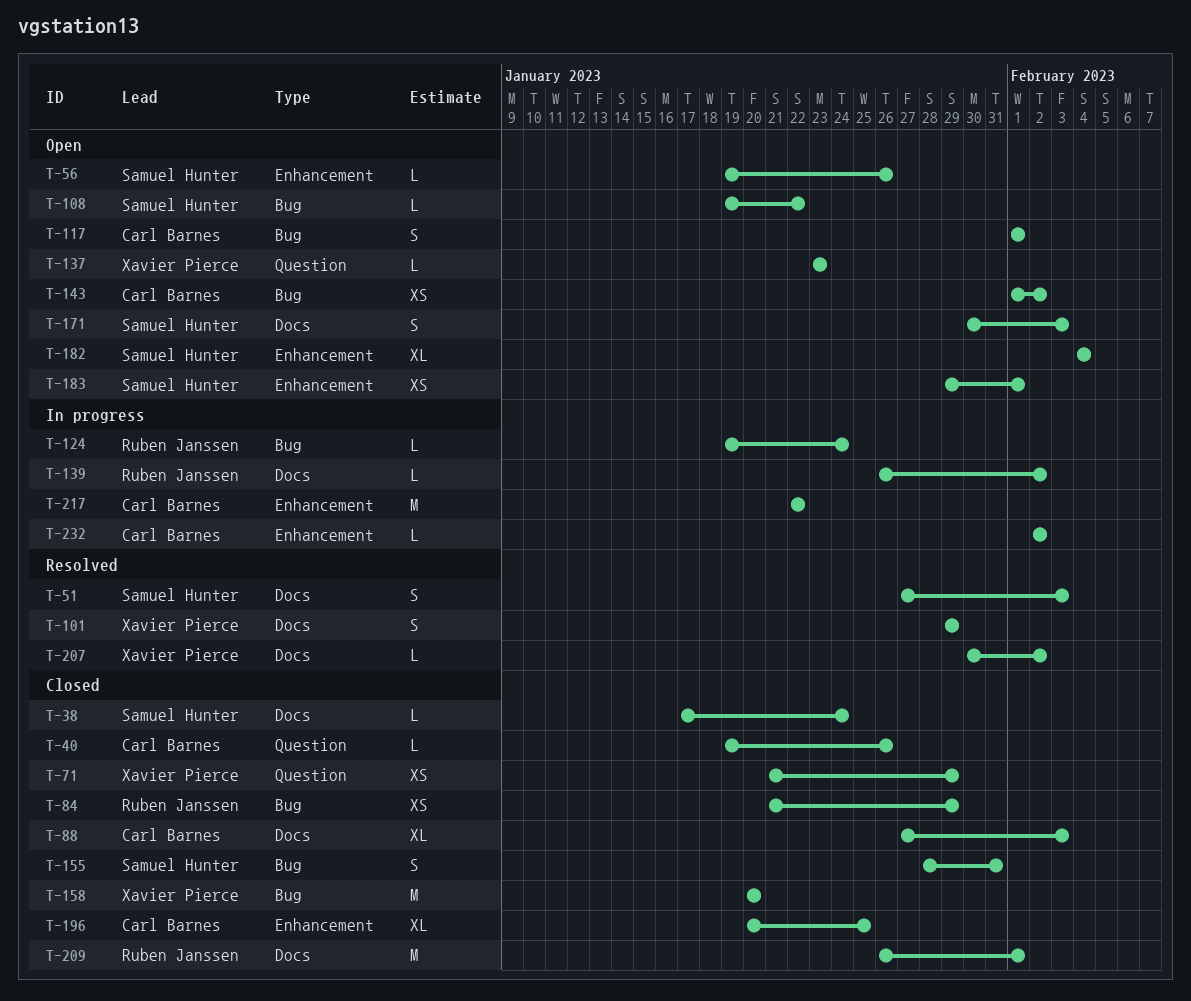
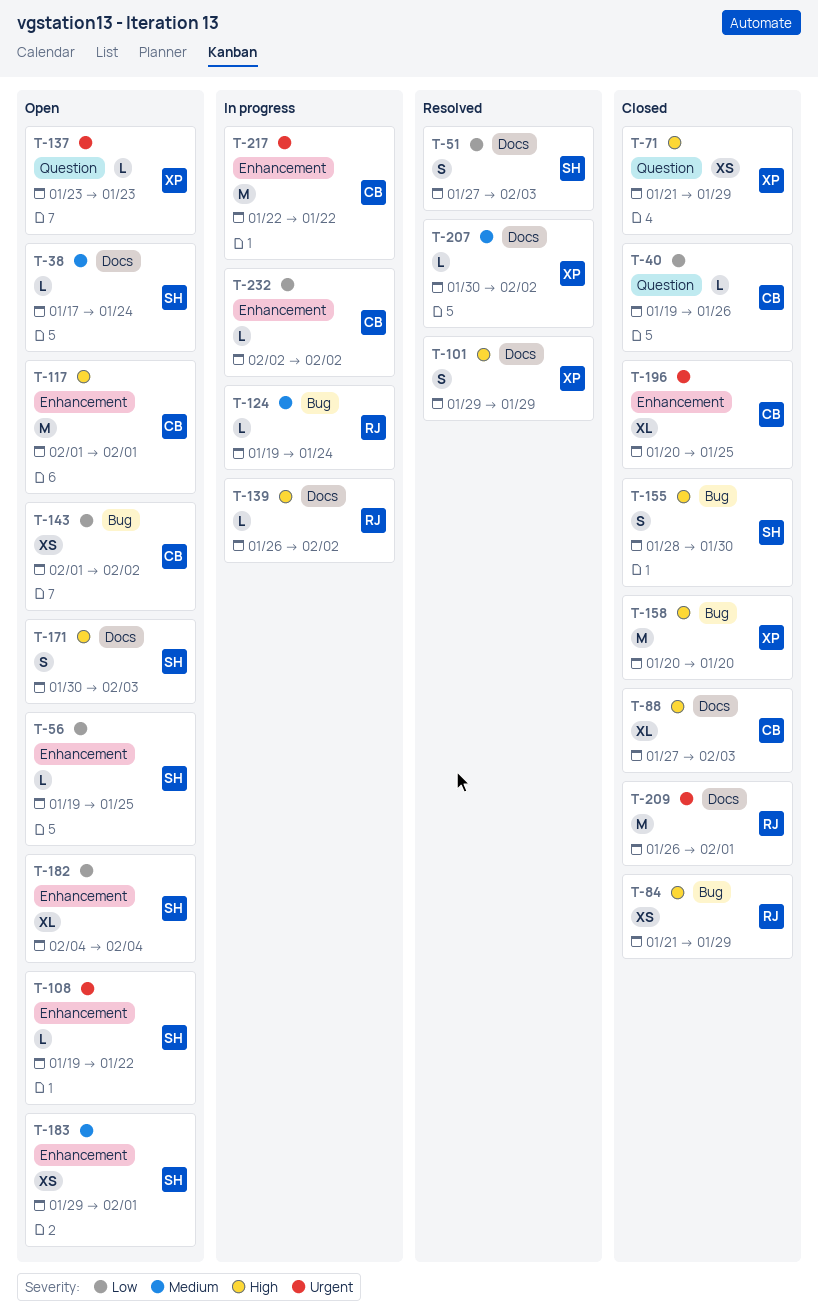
T-38, status: Closed -> Open
T-56, due: Jan 26 -> Jan 25
T-108, label: Bug -> Enhancement
T-117, label: Bug -> Enhancement
T-117, estimate: S -> M
T-155, due: Jan 31 -> Jan 30

